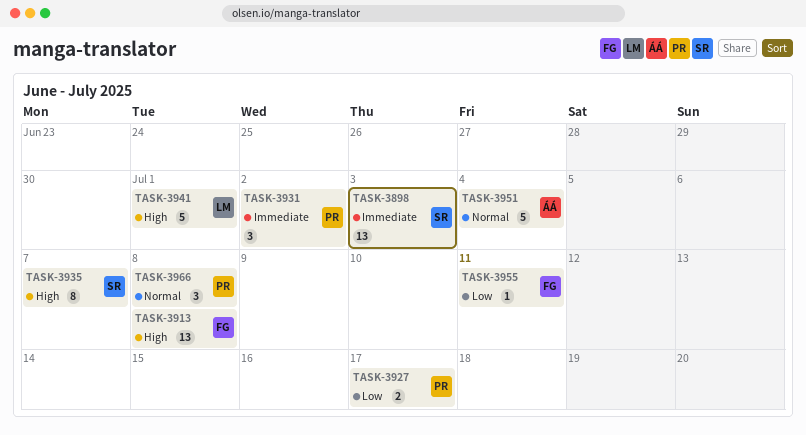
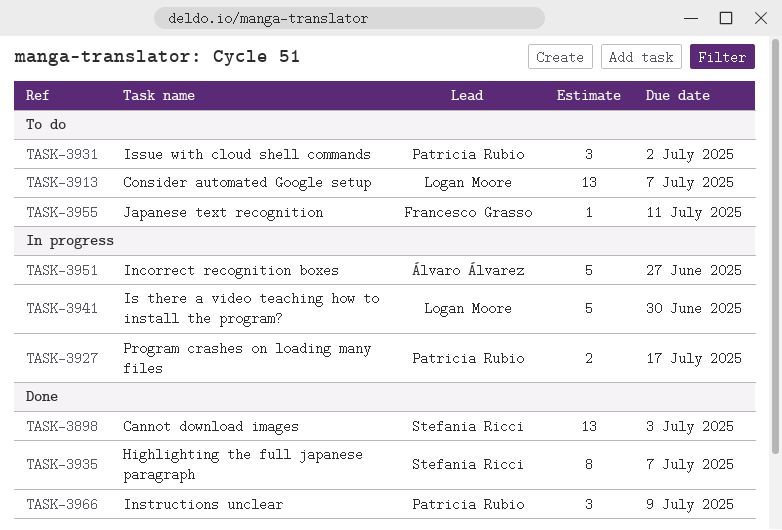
TASK-3913, owner: Francesco Grasso -> Logan Moore
TASK-3913, due: Jul 8 -> Jul 7
TASK-3941, due: Jul 1 -> Jun 30
TASK-3951, due: Jul 4 -> Jun 27
TASK-3966, due: Jul 8 -> Jul 9

